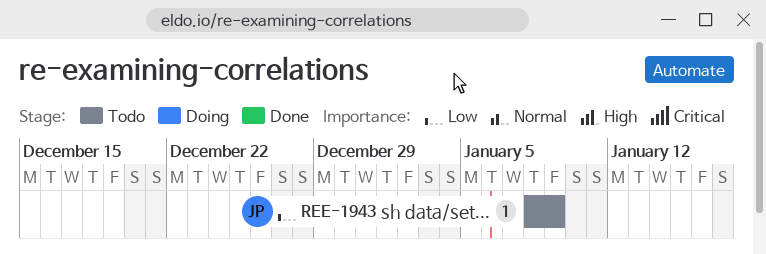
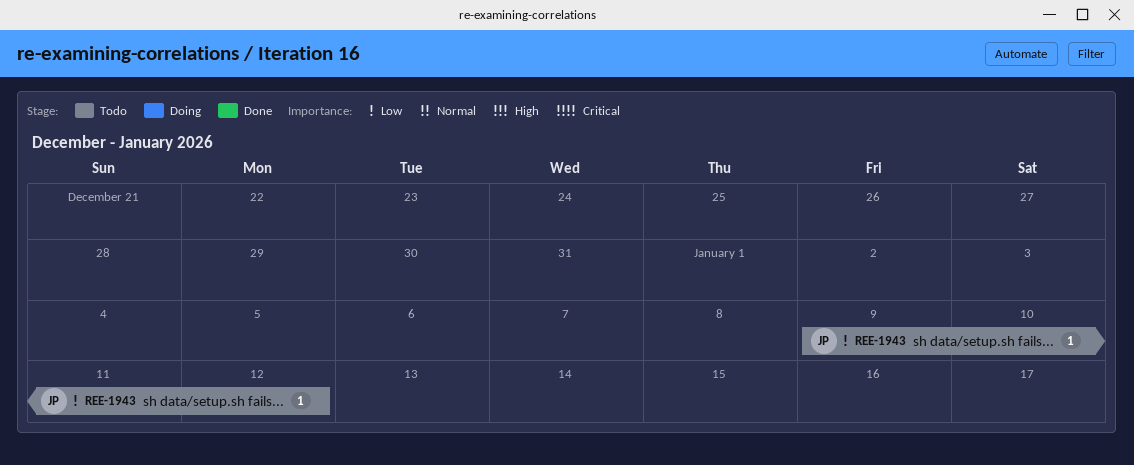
REE-1943, start: Jan 8 -> Jan 9
REE-1943, due: Jan 9 -> Jan 12

